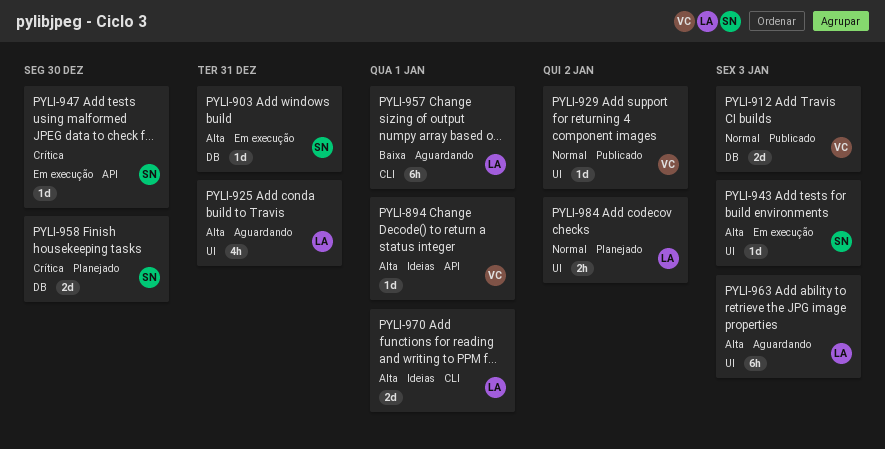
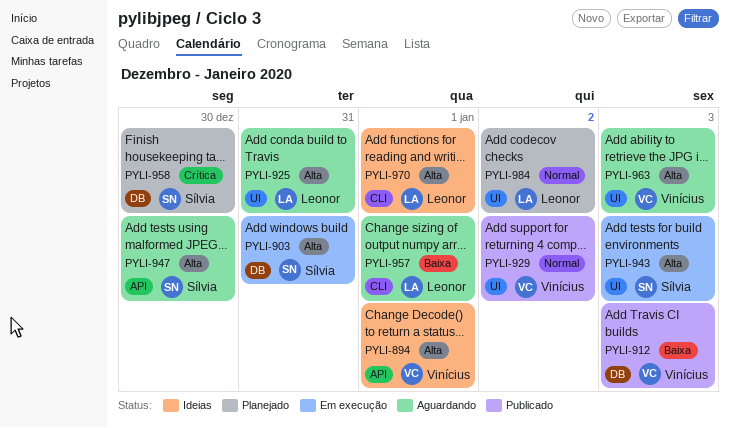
PYLI-912, priority: Normal -> Baixa
PYLI-947, status: Em execução -> Aguardando
PYLI-947, priority: Crítica -> Alta
PYLI-963, owner: Leonor -> Vinícius

